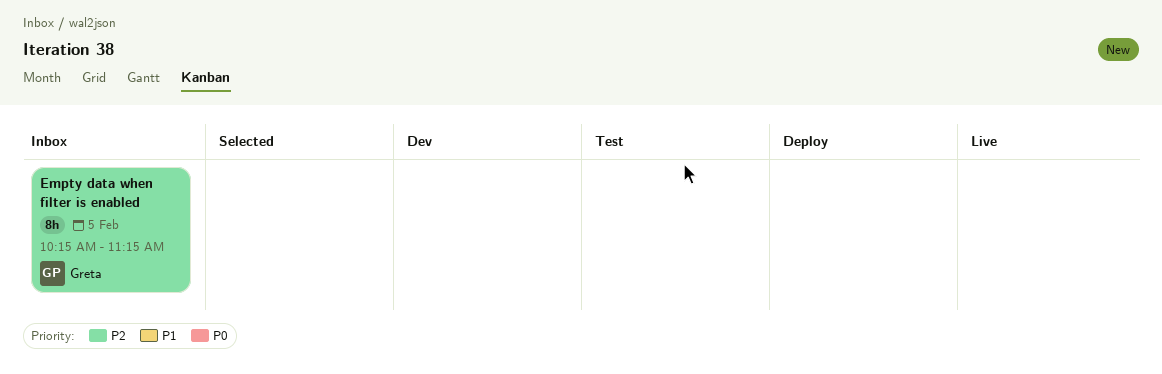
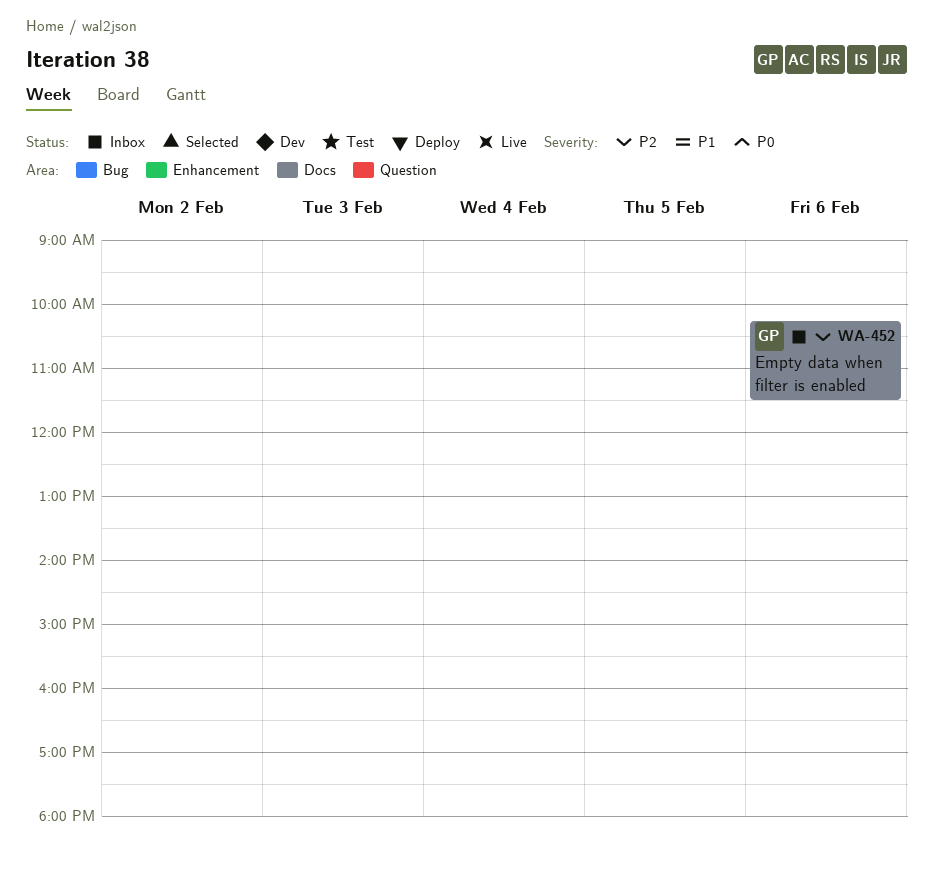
Empty data when filter is enabled, day: Feb 5 -> Feb 6
Empty data when filter is enabled, ends: 11:15 -> 11:30

